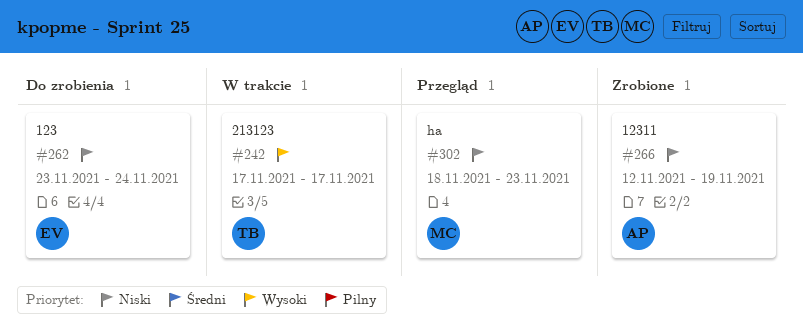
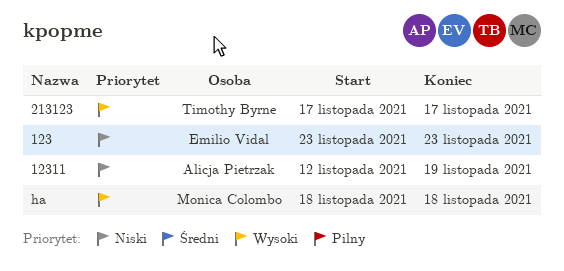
123, due: Nov 24 -> Nov 23
ha, priority: Niski -> Wysoki
ha, due: Nov 23 -> Nov 18

